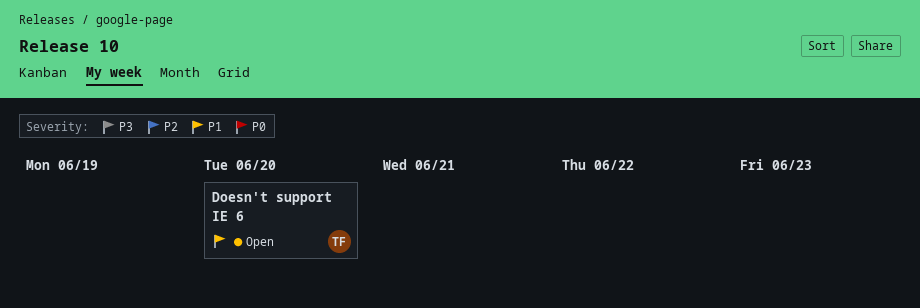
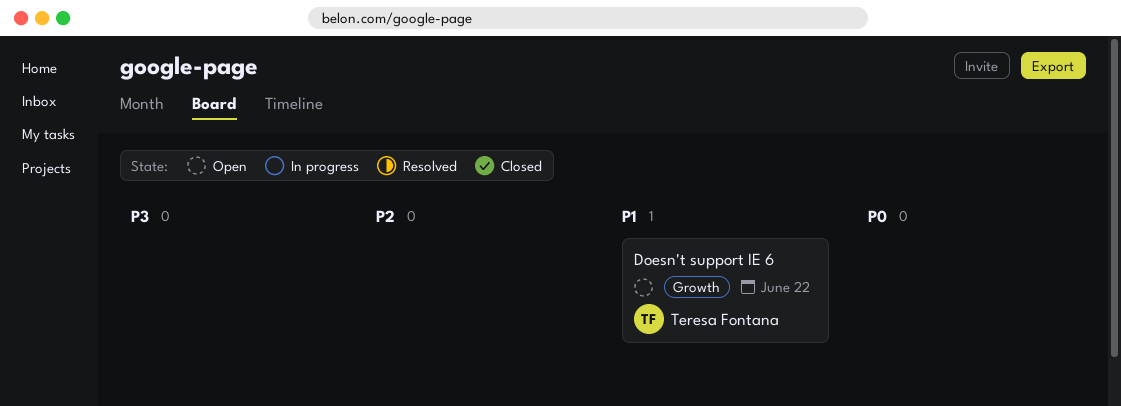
Doesn't support IE 6, due: Jun 20 -> Jun 22

